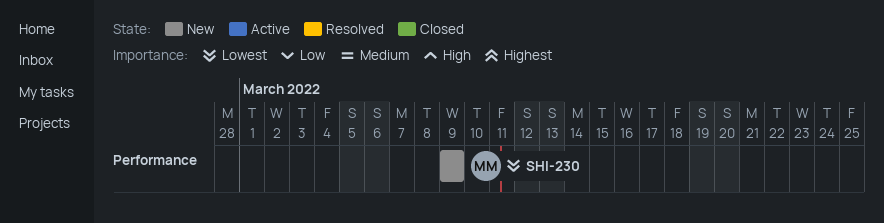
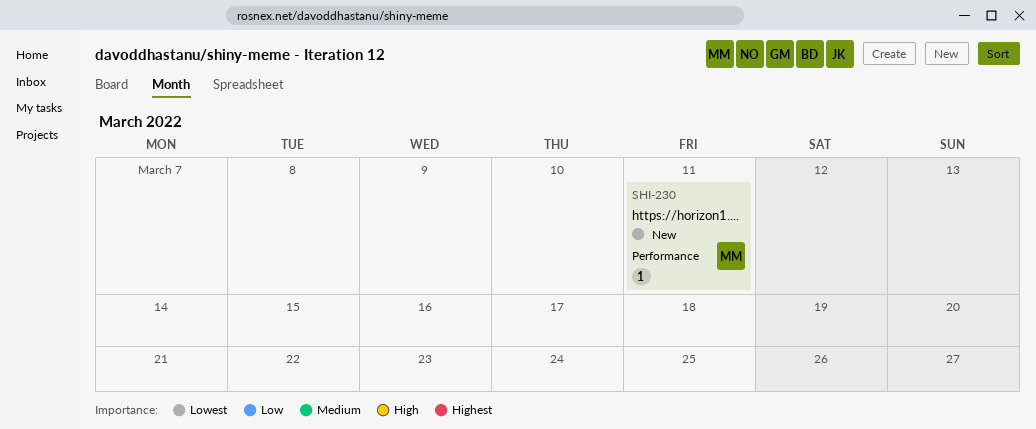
SHI-230, due: Mar 9 -> Mar 11

